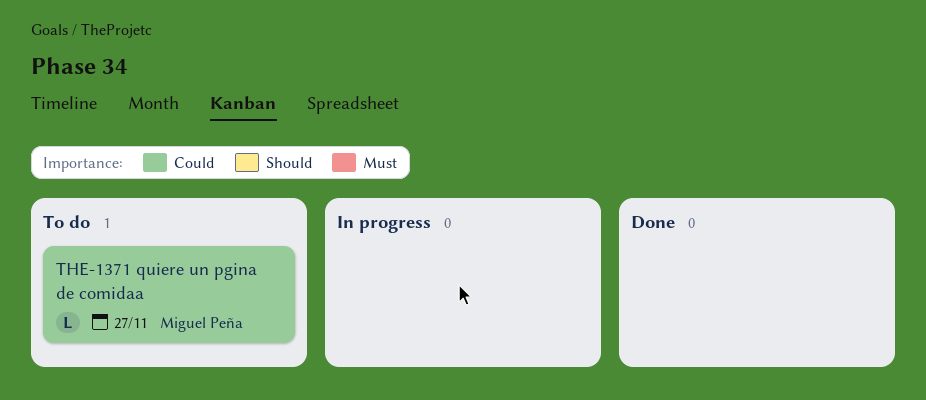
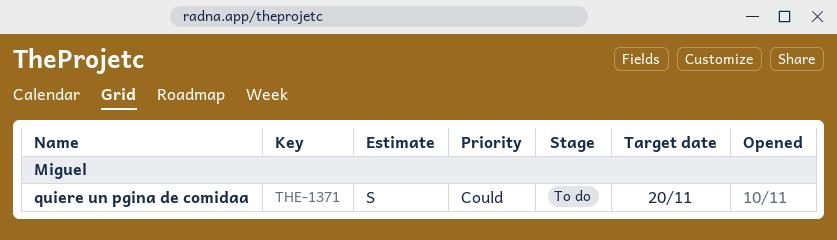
THE-1371, estimate: L -> S
THE-1371, due: Nov 27 -> Nov 20

